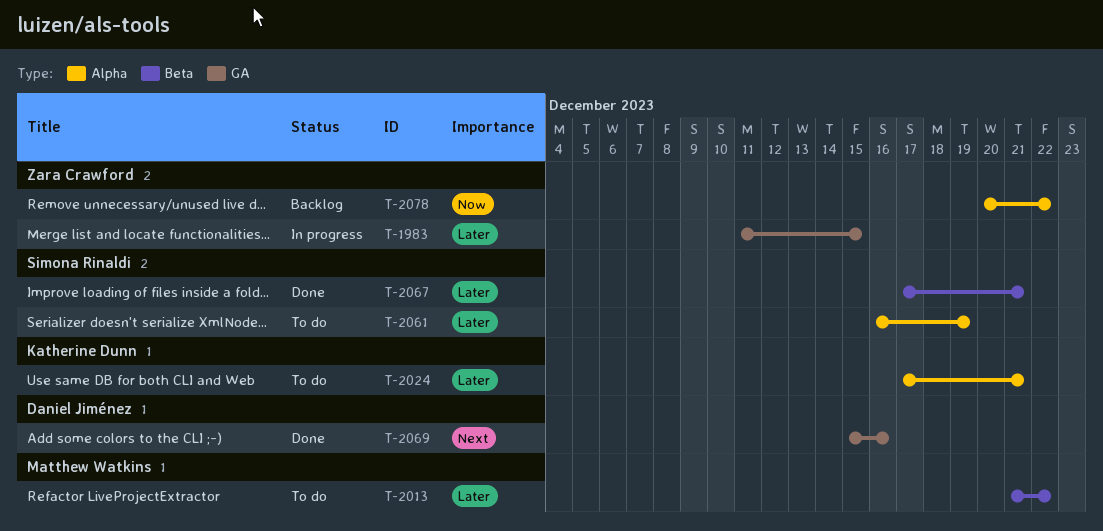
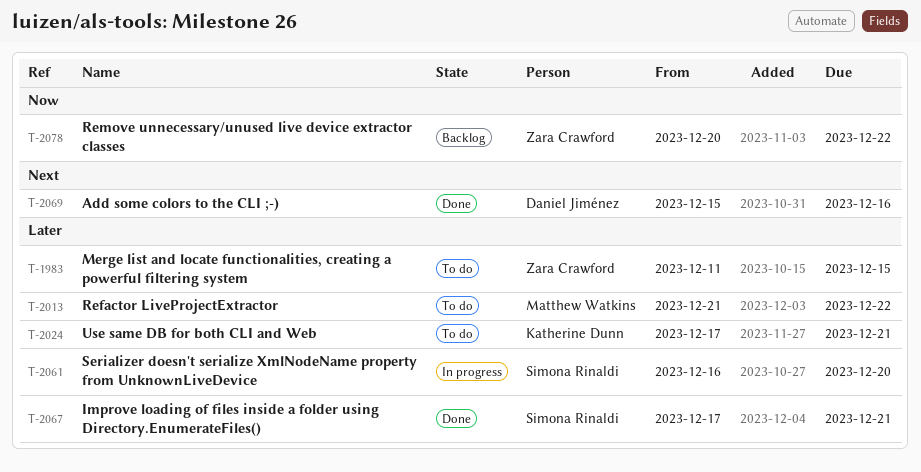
T-1983, status: In progress -> To do
T-2061, status: To do -> In progress
T-2061, due: Dec 19 -> Dec 20

